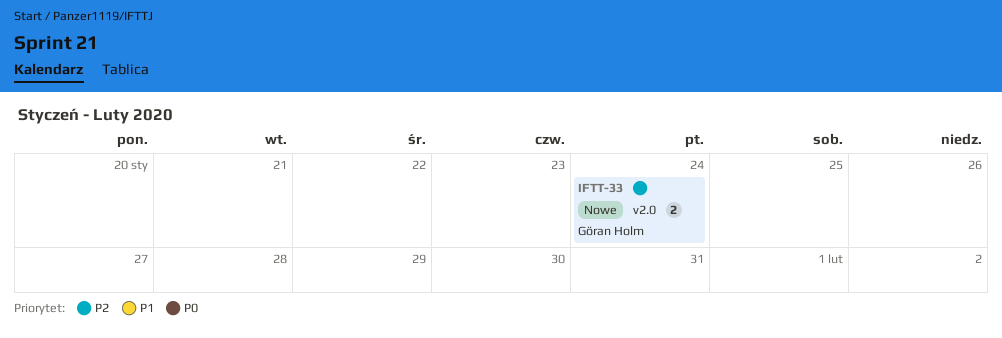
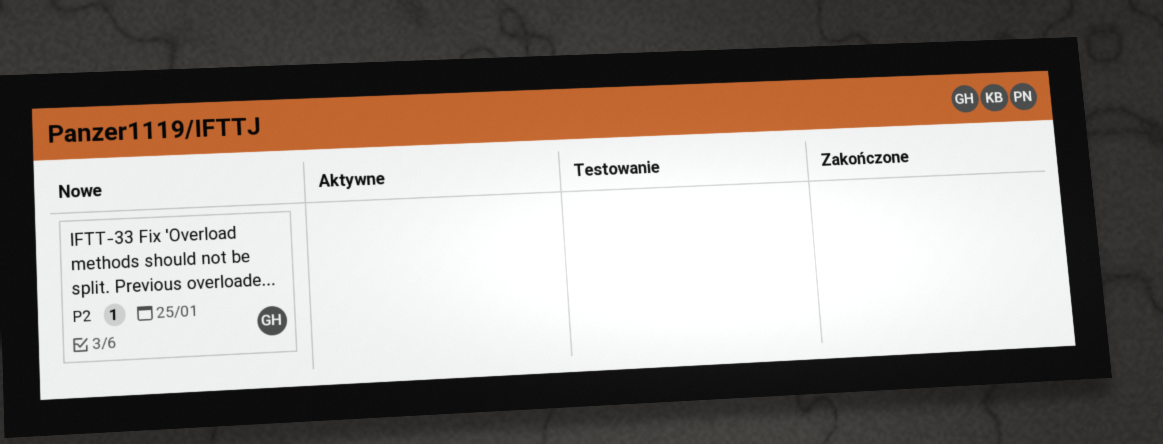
IFTT-33, estimate: 2 -> 1
IFTT-33, due: Jan 24 -> Jan 25

